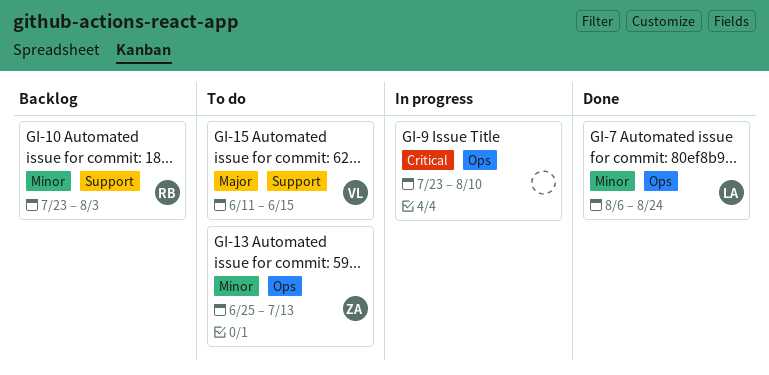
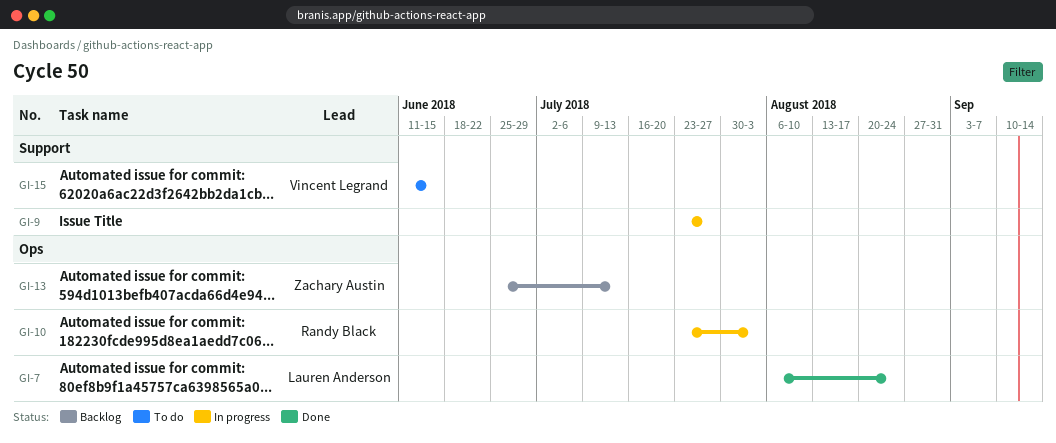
GI-9, label: Ops -> Support
GI-9, due: Aug 10 -> Jul 27
GI-10, status: Backlog -> In progress
GI-10, label: Support -> Ops
GI-13, status: To do -> Backlog

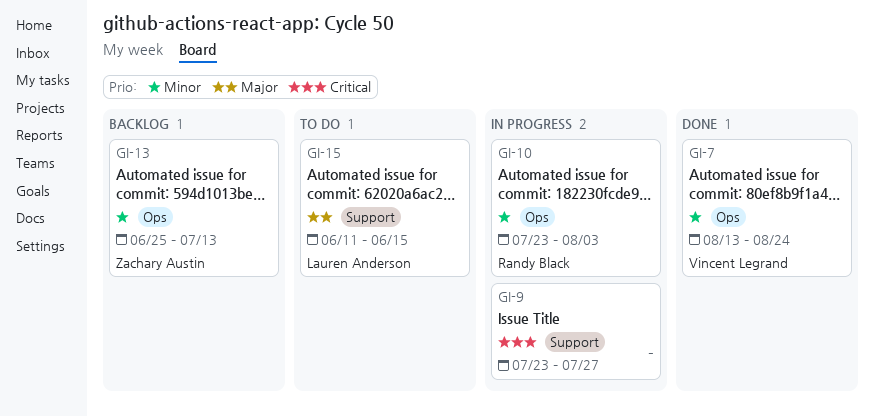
GI-7, owner: Lauren Anderson -> Vincent Legrand
GI-7, start: Aug 6 -> Aug 13
GI-15, owner: Vincent Legrand -> Lauren Anderson

